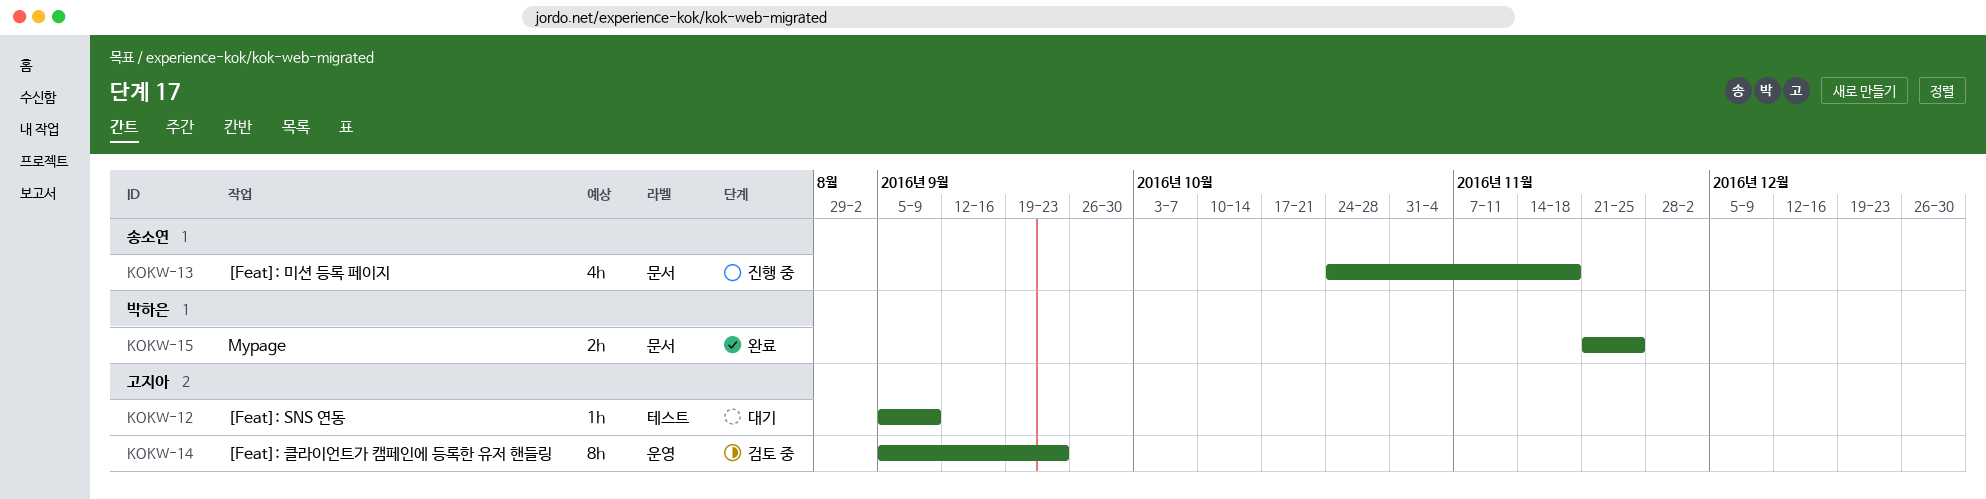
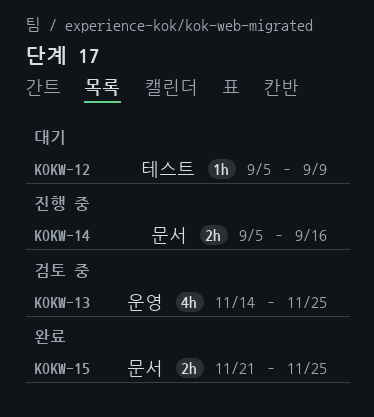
KOKW-13, status: 진행 중 -> 검토 중
KOKW-13, label: 문서 -> 운영
KOKW-13, start: Oct 24 -> Nov 14
KOKW-13, due: Nov 18 -> Nov 25
KOKW-14, status: 검토 중 -> 진행 중
KOKW-14, label: 운영 -> 문서
KOKW-14, estimate: 8h -> 2h
KOKW-14, due: Sep 23 -> Sep 16

